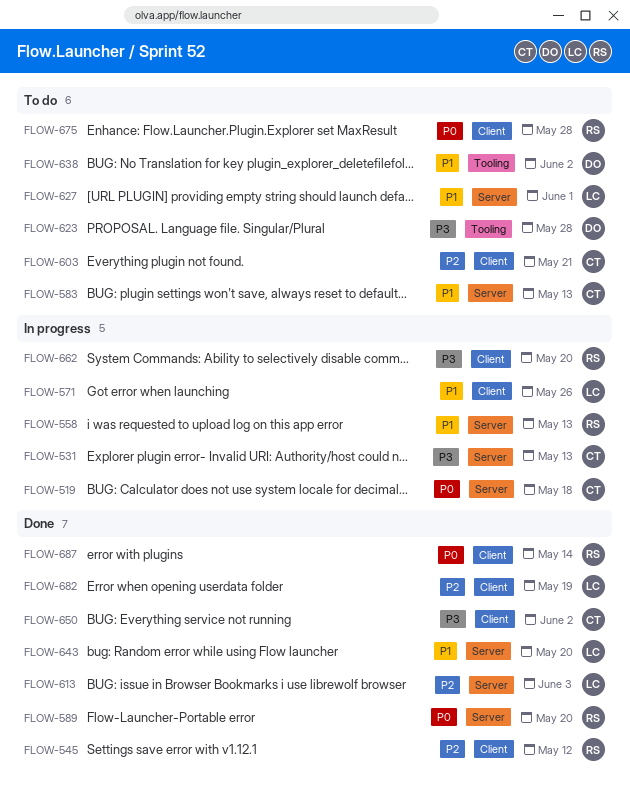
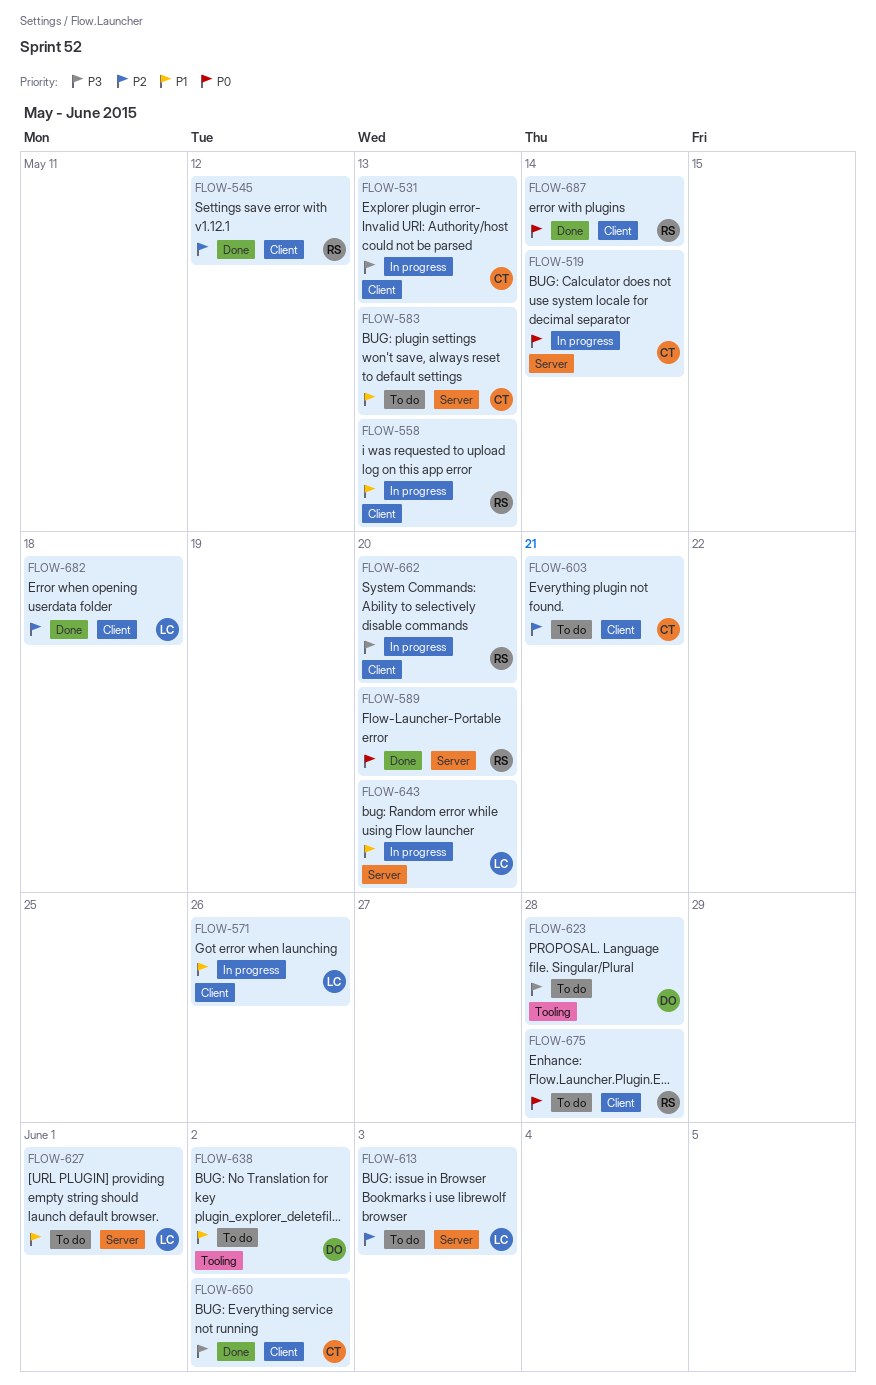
FLOW-519, due: May 18 -> May 14
FLOW-531, label: Server -> Client
FLOW-558, label: Server -> Client
FLOW-613, status: Done -> To do
FLOW-643, status: Done -> In progress
FLOW-682, due: May 19 -> May 18

